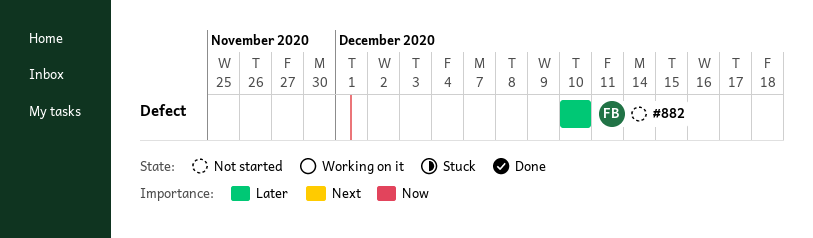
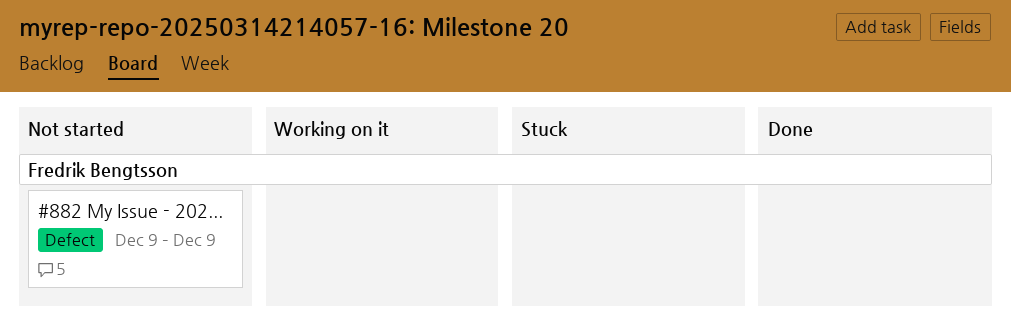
#882, start: Dec 10 -> Dec 9
#882, due: Dec 10 -> Dec 9

